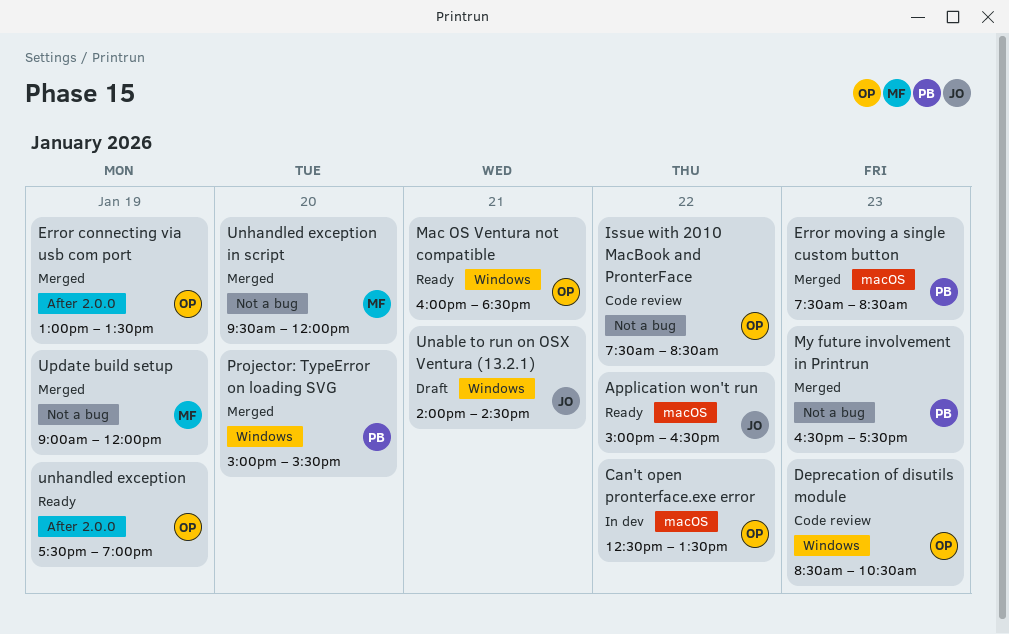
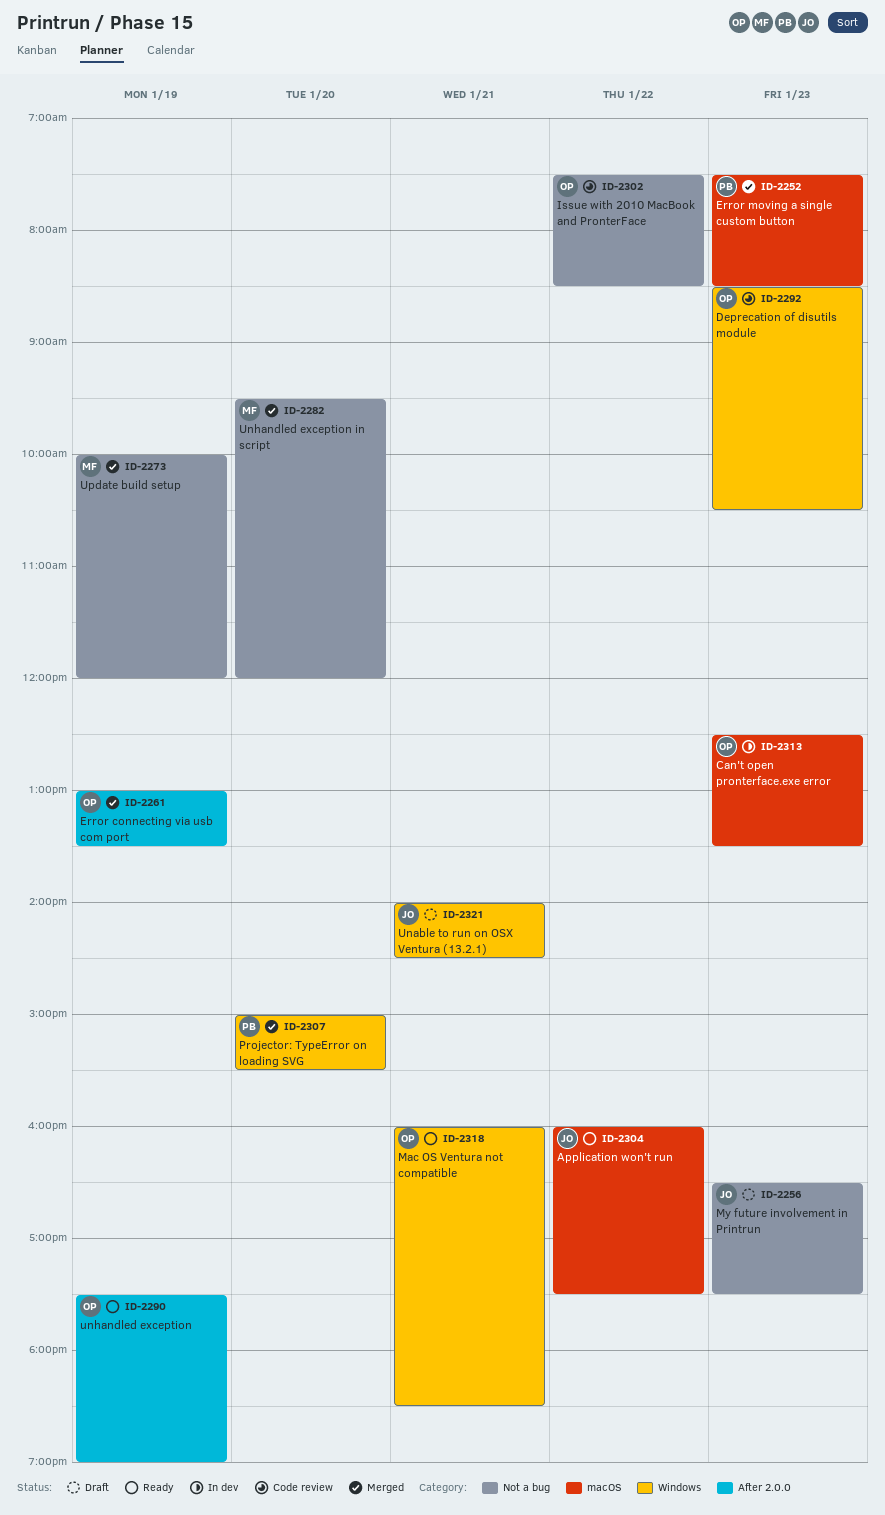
Application won't run, begins: 15:00 -> 16:00
Application won't run, ends: 16:30 -> 17:30
Can't open pronterface.exe error, day: Jan 22 -> Jan 23
My future involvement in Printrun, status: Merged -> Draft
My future involvement in Printrun, owner: PB -> JO
Update build setup, begins: 09:00 -> 10:00

